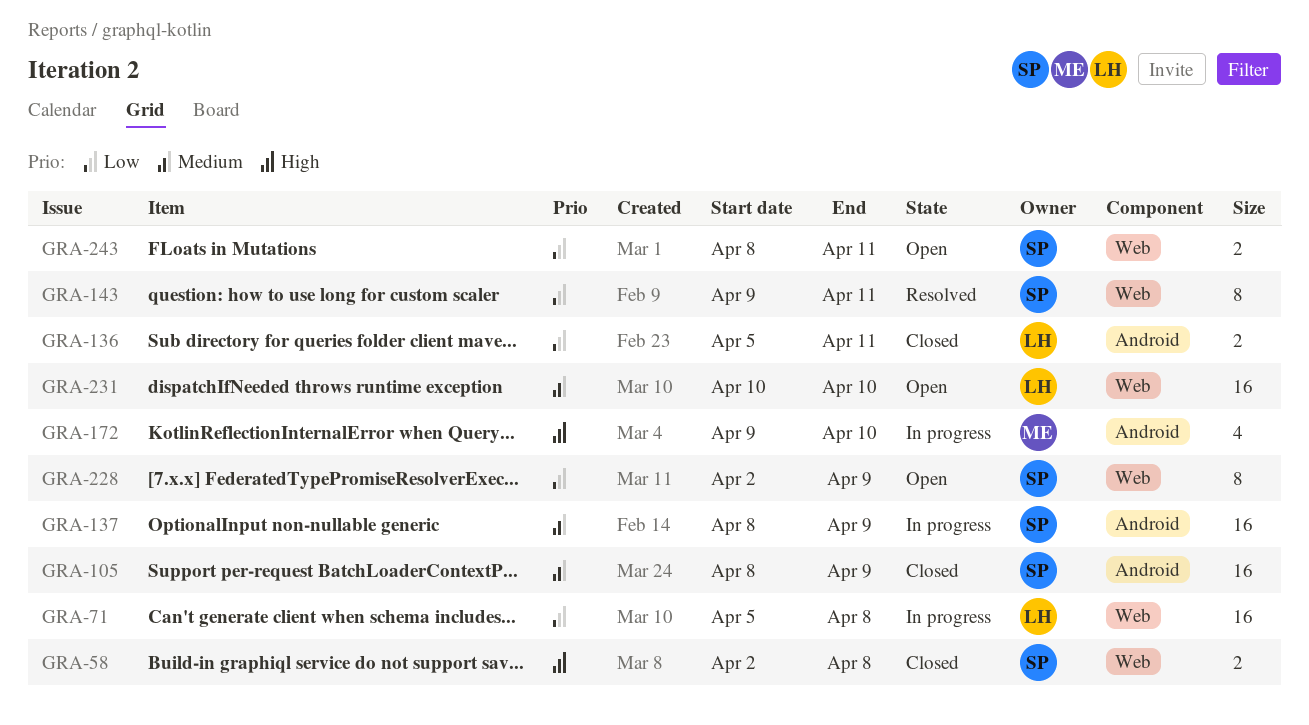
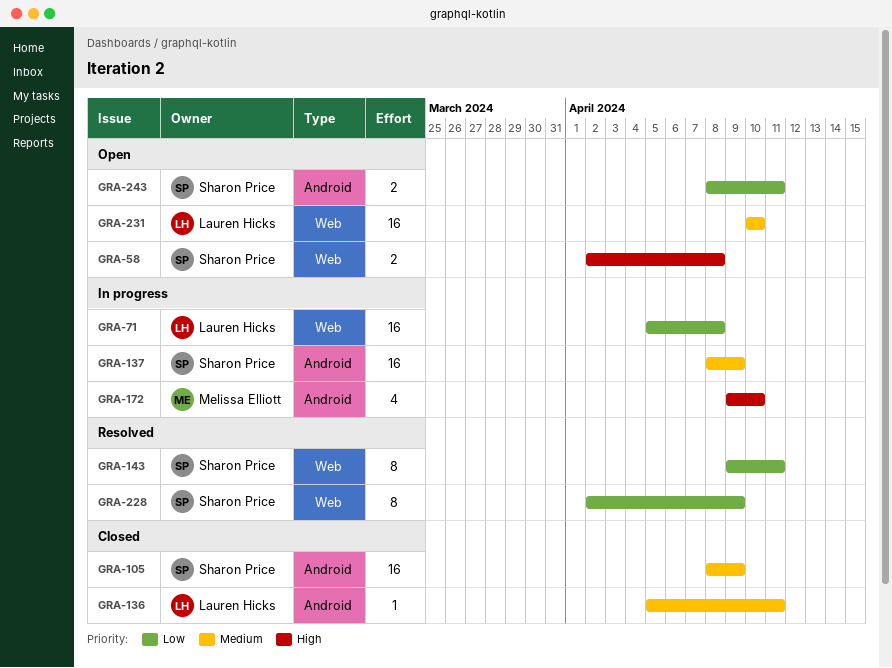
GRA-58, status: Closed -> Open
GRA-136, priority: Low -> Medium
GRA-136, estimate: 2 -> 1
GRA-228, status: Open -> Resolved
GRA-243, label: Web -> Android

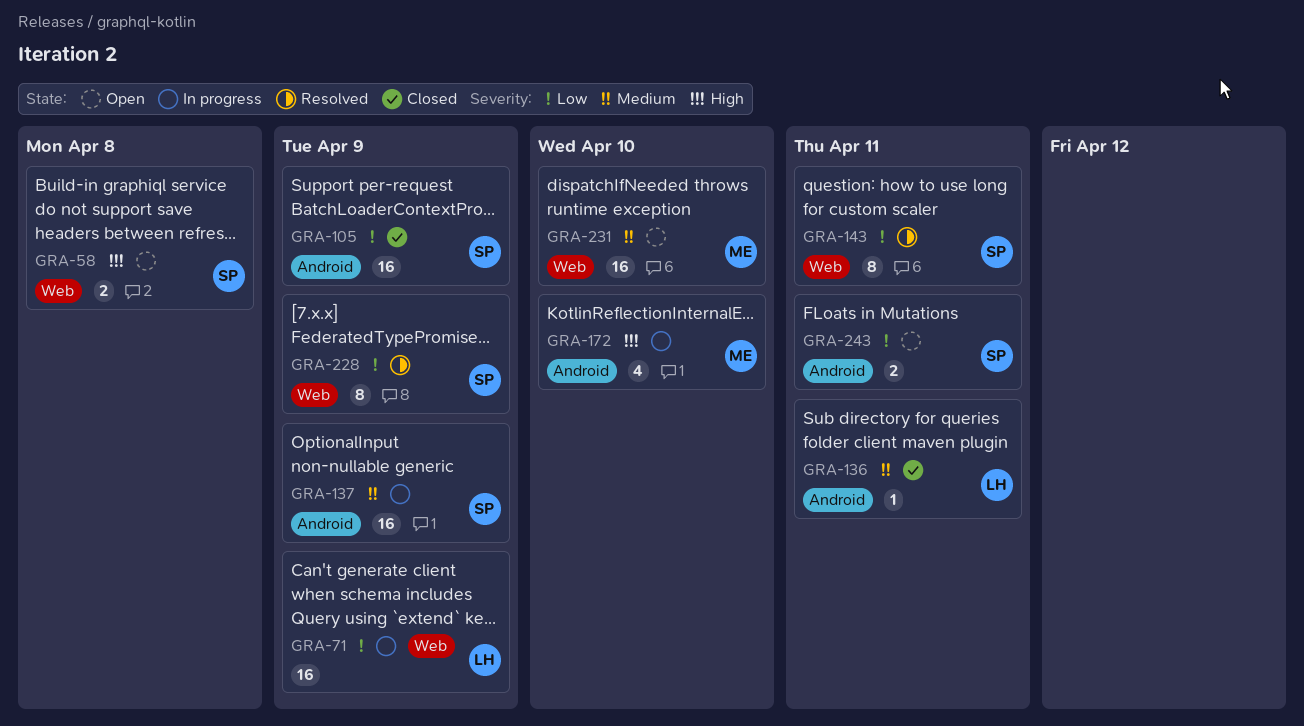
GRA-71, due: Apr 8 -> Apr 9
GRA-105, priority: Medium -> Low
GRA-231, owner: Lauren Hicks -> Melissa Elliott

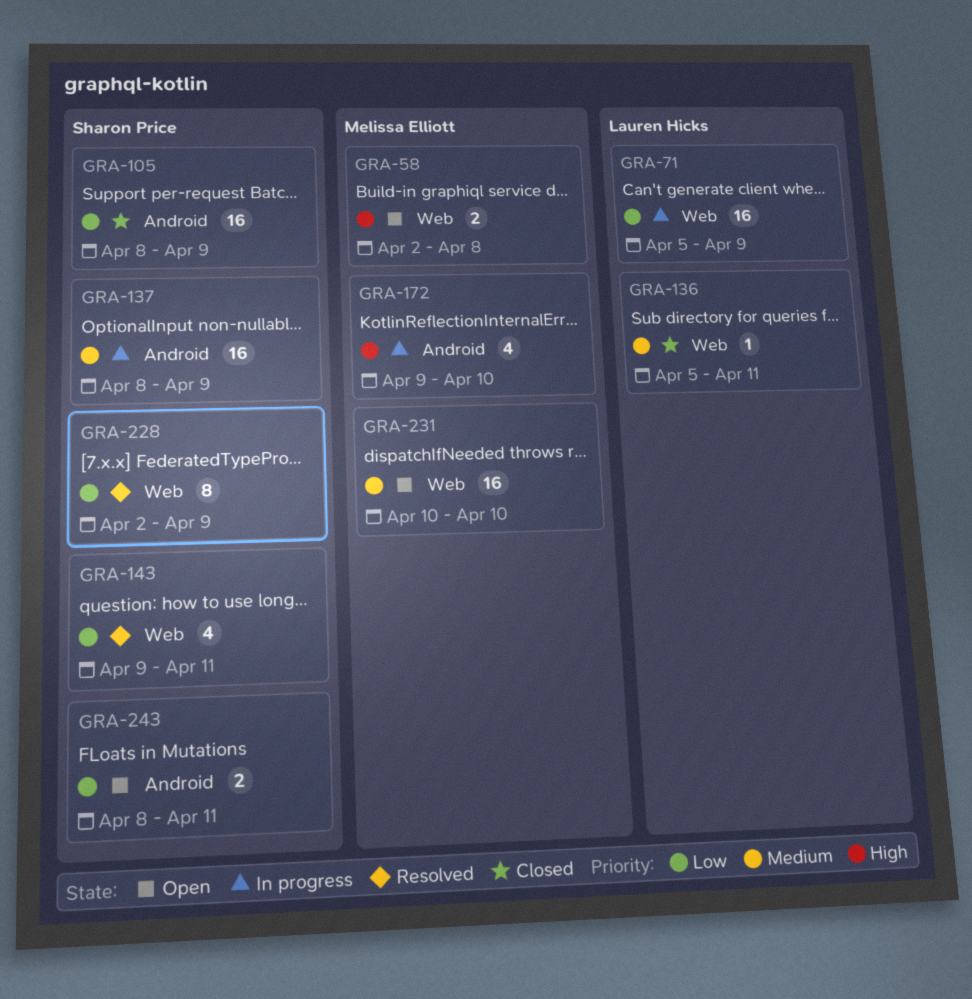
GRA-58, owner: Sharon Price -> Melissa Elliott
GRA-136, label: Android -> Web
GRA-143, estimate: 8 -> 4

